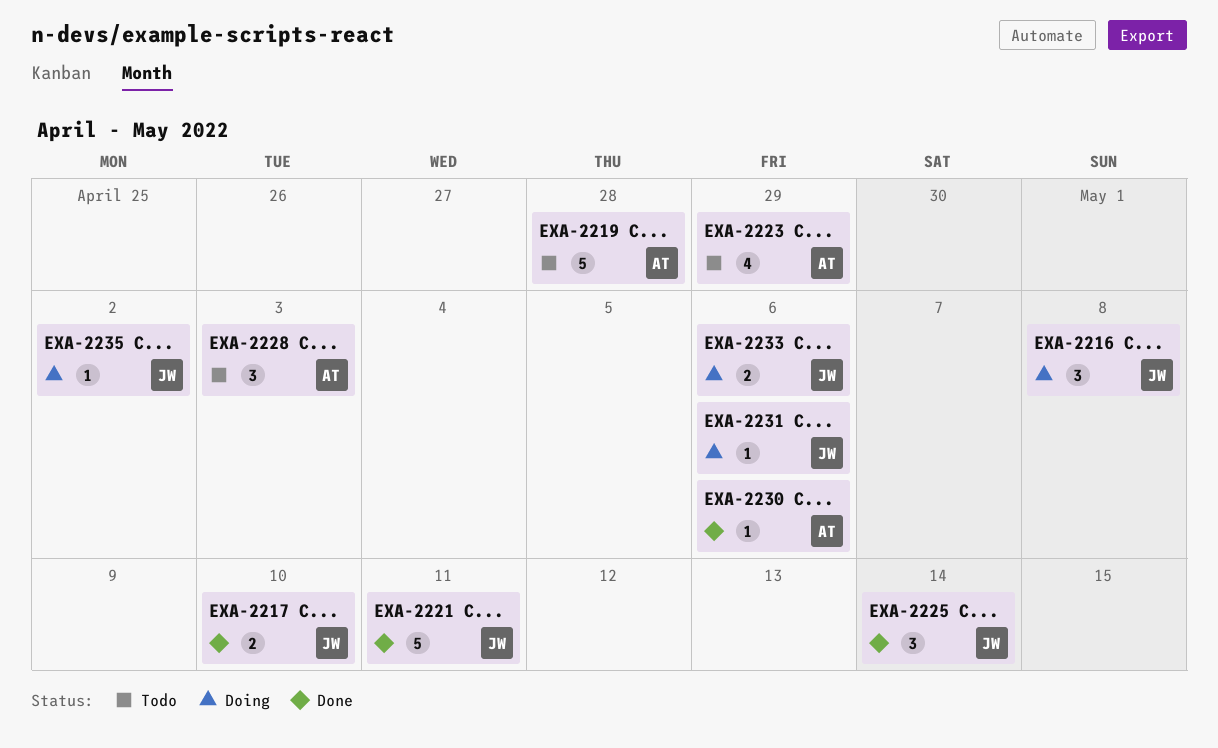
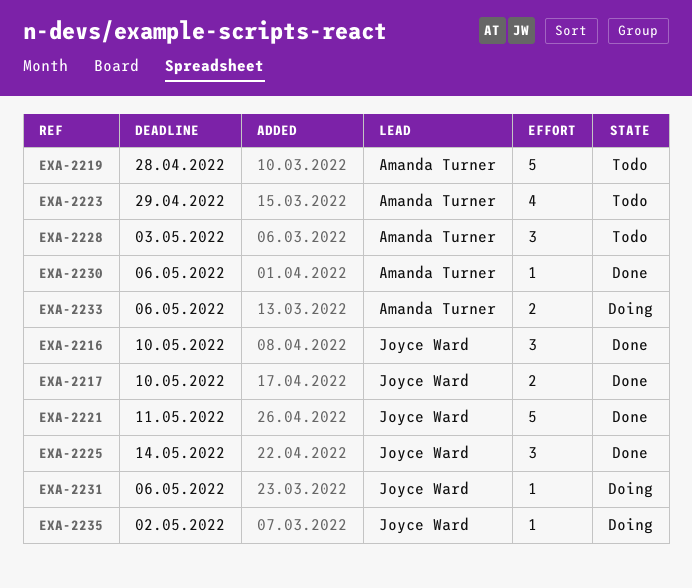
EXA-2216, status: Doing -> Done
EXA-2216, due: May 8 -> May 10
EXA-2233, owner: Joyce Ward -> Amanda Turner

